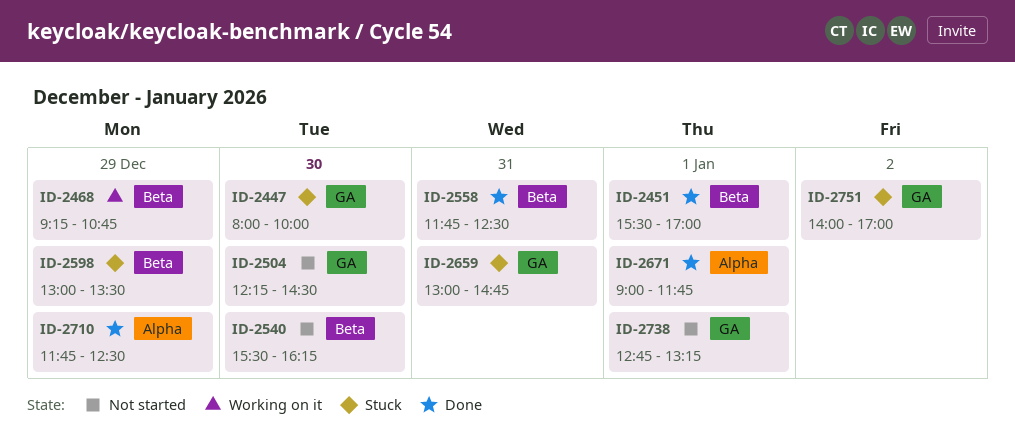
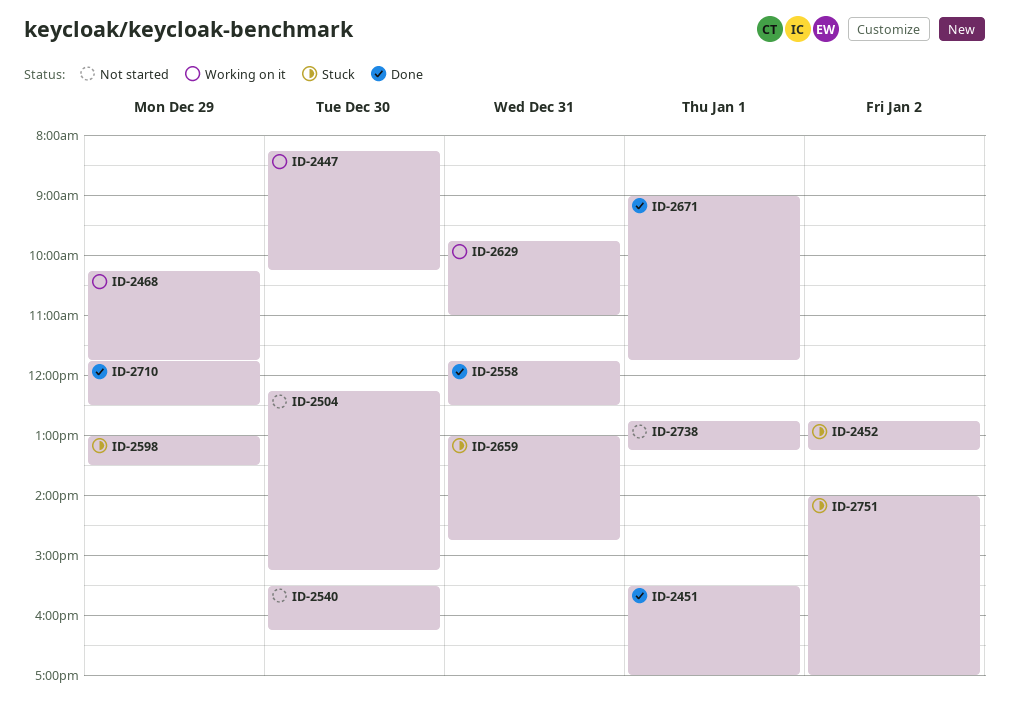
ID-2447, status: Stuck -> Working on it
ID-2447, begins: 08:00 -> 08:15
ID-2447, ends: 10:00 -> 10:15
ID-2452: none -> present
ID-2468, begins: 09:15 -> 10:15
ID-2468, ends: 10:45 -> 11:45
ID-2504, ends: 14:30 -> 15:15
ID-2629: none -> present

